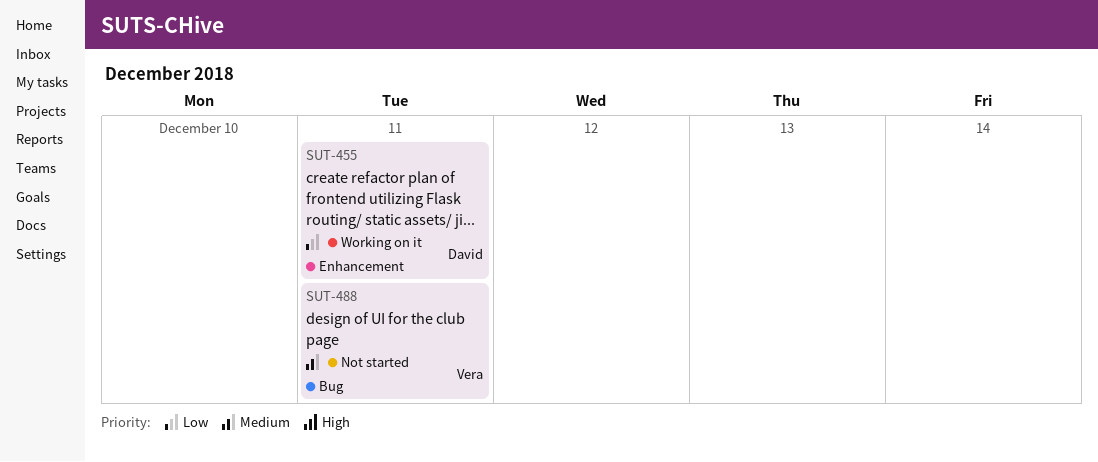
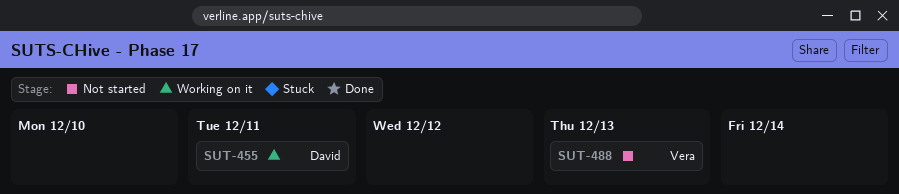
SUT-488, due: Dec 11 -> Dec 13

